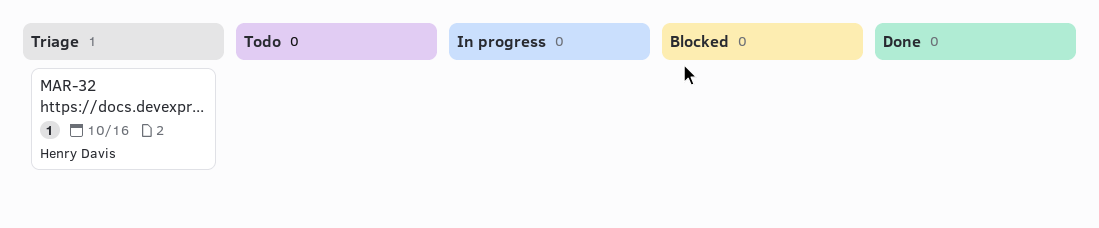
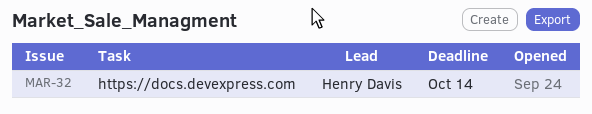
MAR-32, due: Oct 16 -> Oct 14

